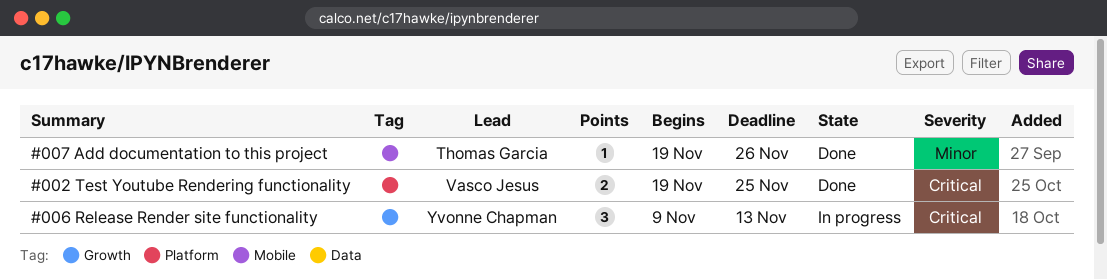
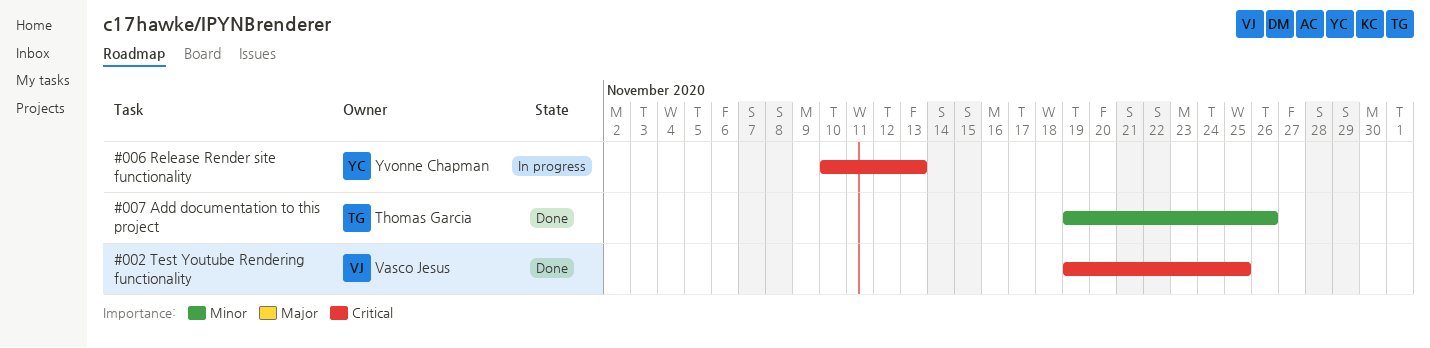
#006 Release Render site functionality, start: Nov 9 -> Nov 10

